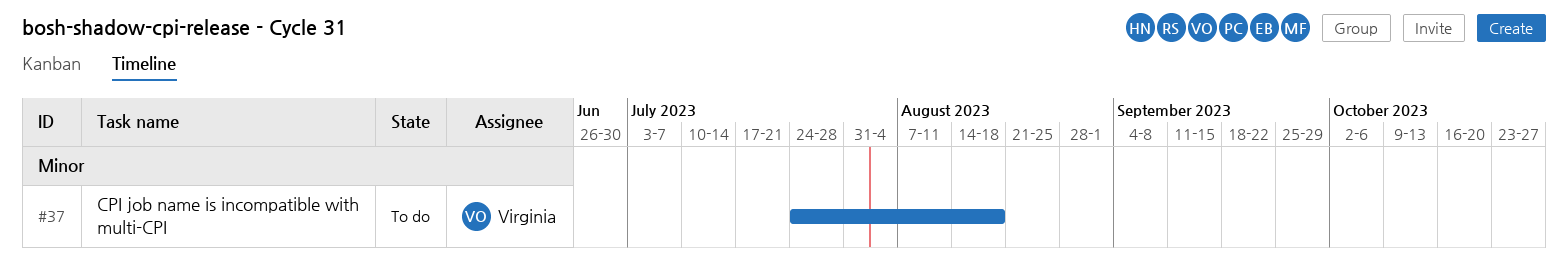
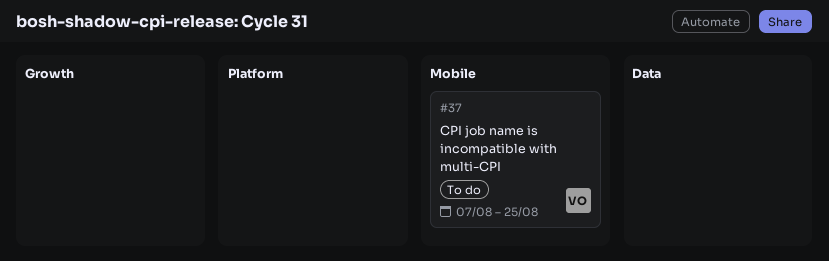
#37, start: Jul 24 -> Aug 7
#37, due: Aug 18 -> Aug 25

